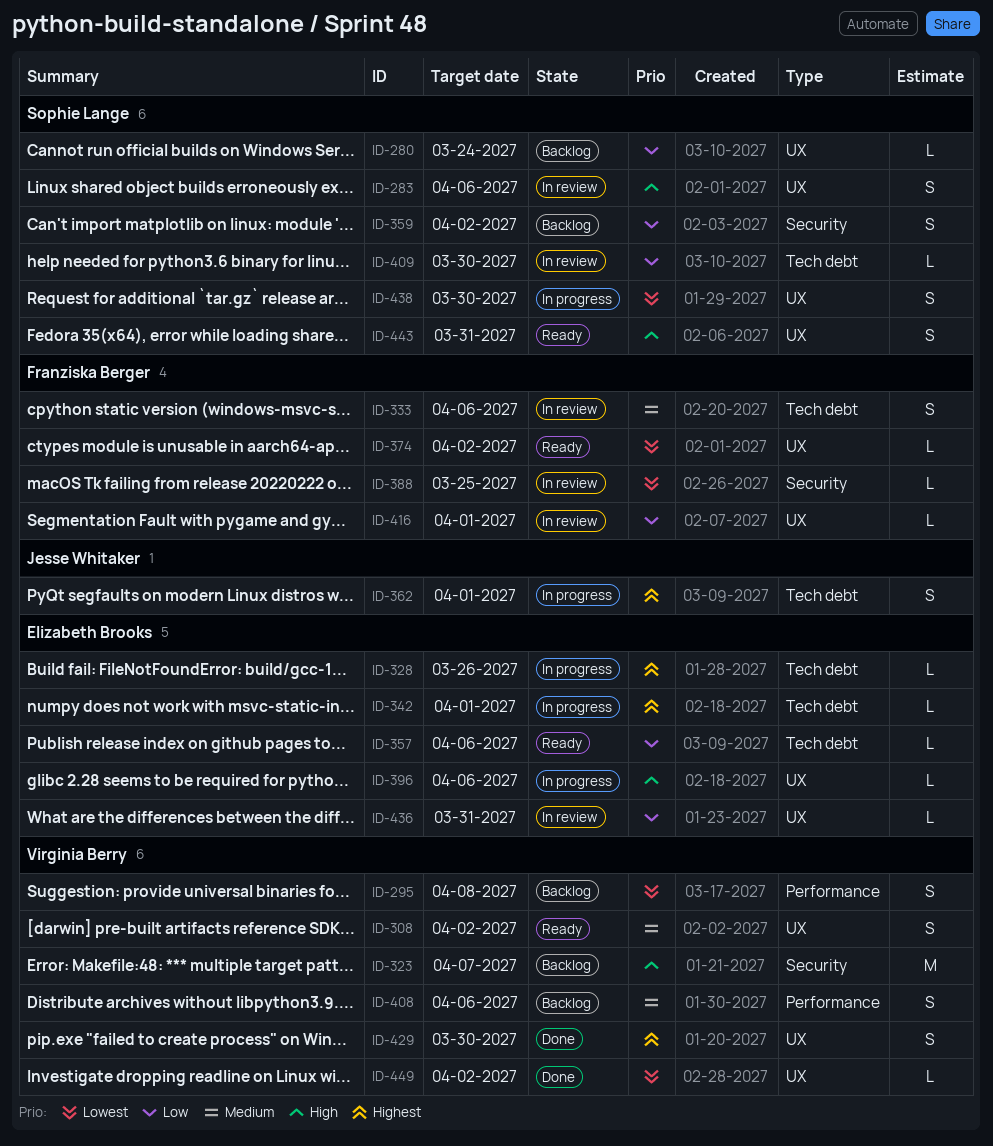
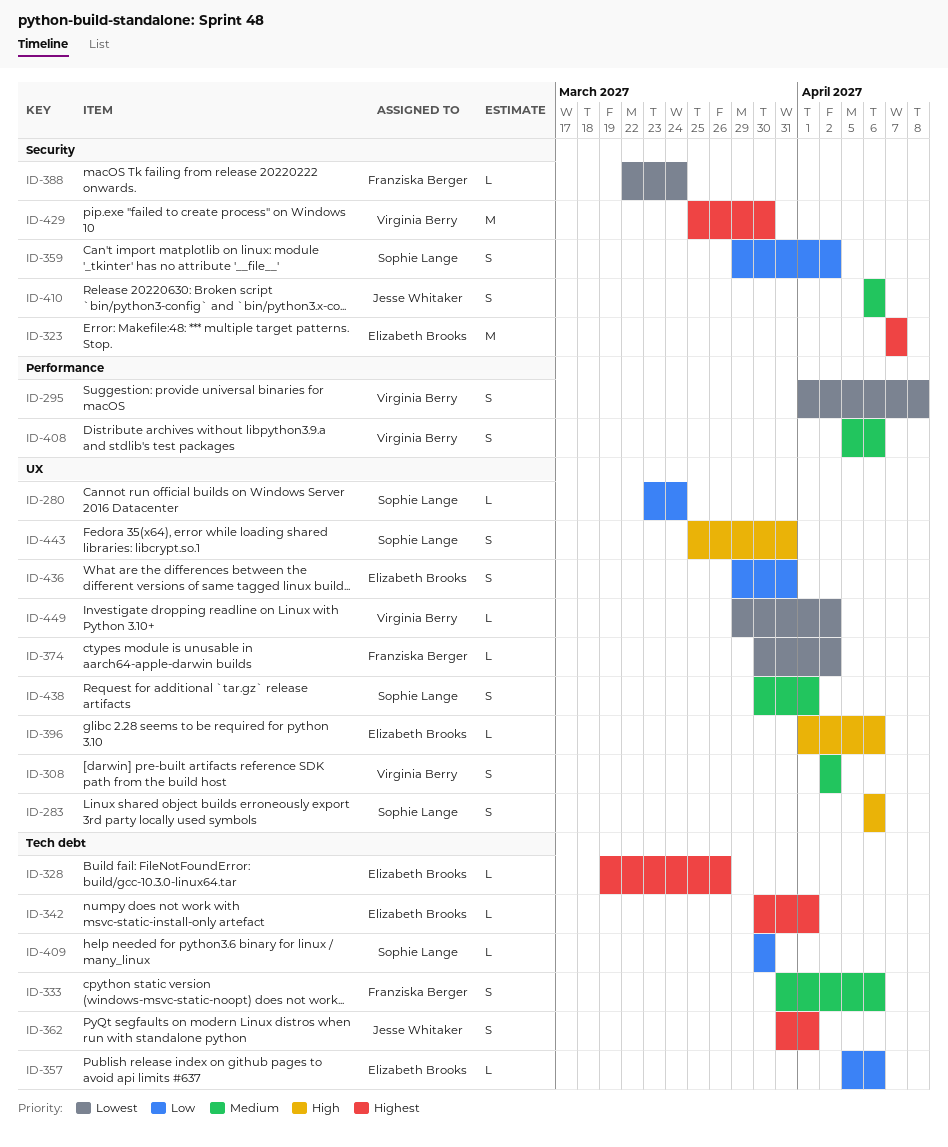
ID-323, owner: Virginia Berry -> Elizabeth Brooks
ID-323, priority: High -> Highest
ID-388, due: Mar 25 -> Mar 24
ID-410: none -> present
ID-416: present -> none
ID-429, label: UX -> Security
ID-429, estimate: S -> M
ID-436, estimate: L -> S
ID-438, priority: Lowest -> Medium
ID-438, due: Mar 30 -> Apr 1

